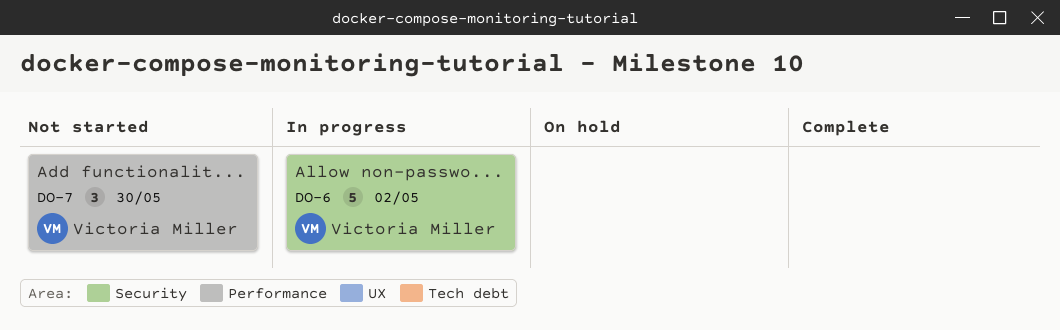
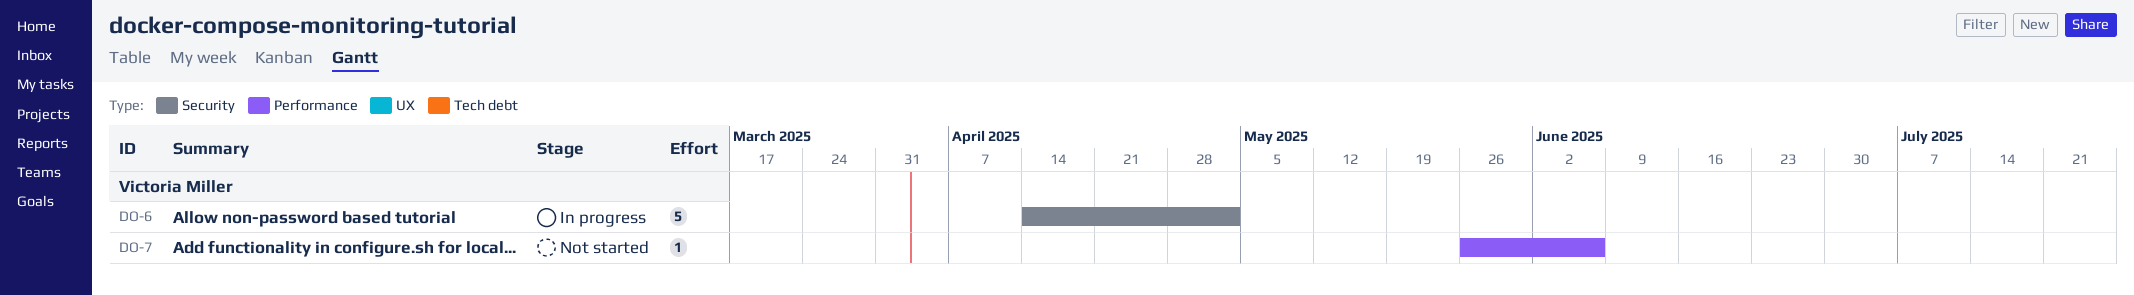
DO-7, estimate: 3 -> 1
DO-7, due: May 30 -> Jun 6

